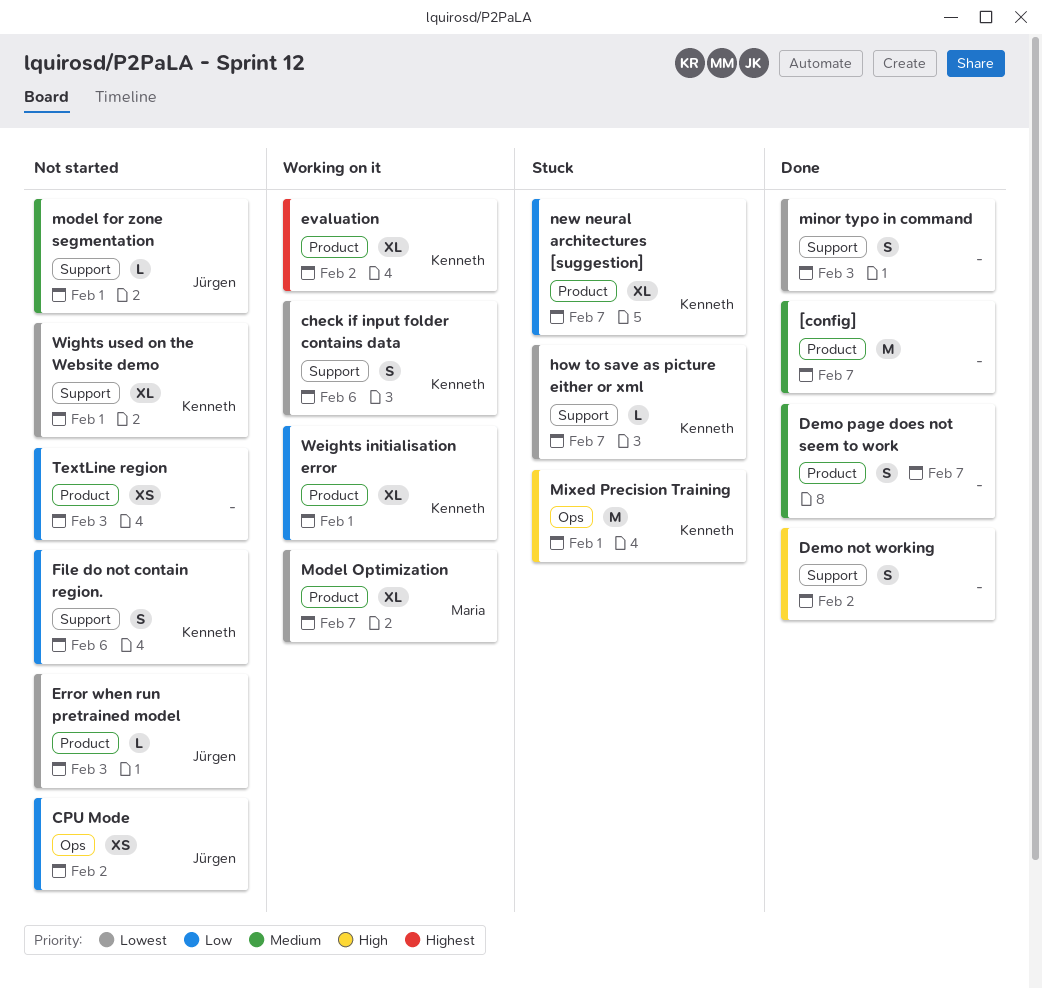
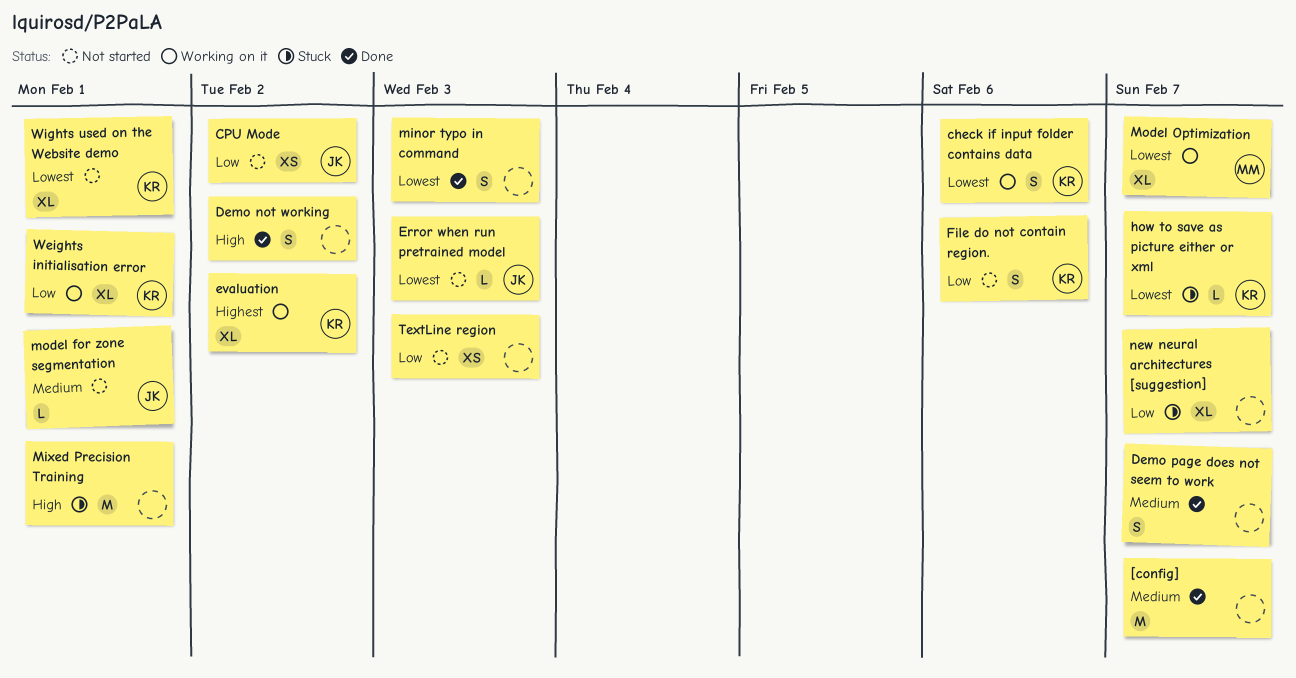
Mixed Precision Training, owner: Kenneth -> none
new neural architectures [suggestion], owner: Kenneth -> none

